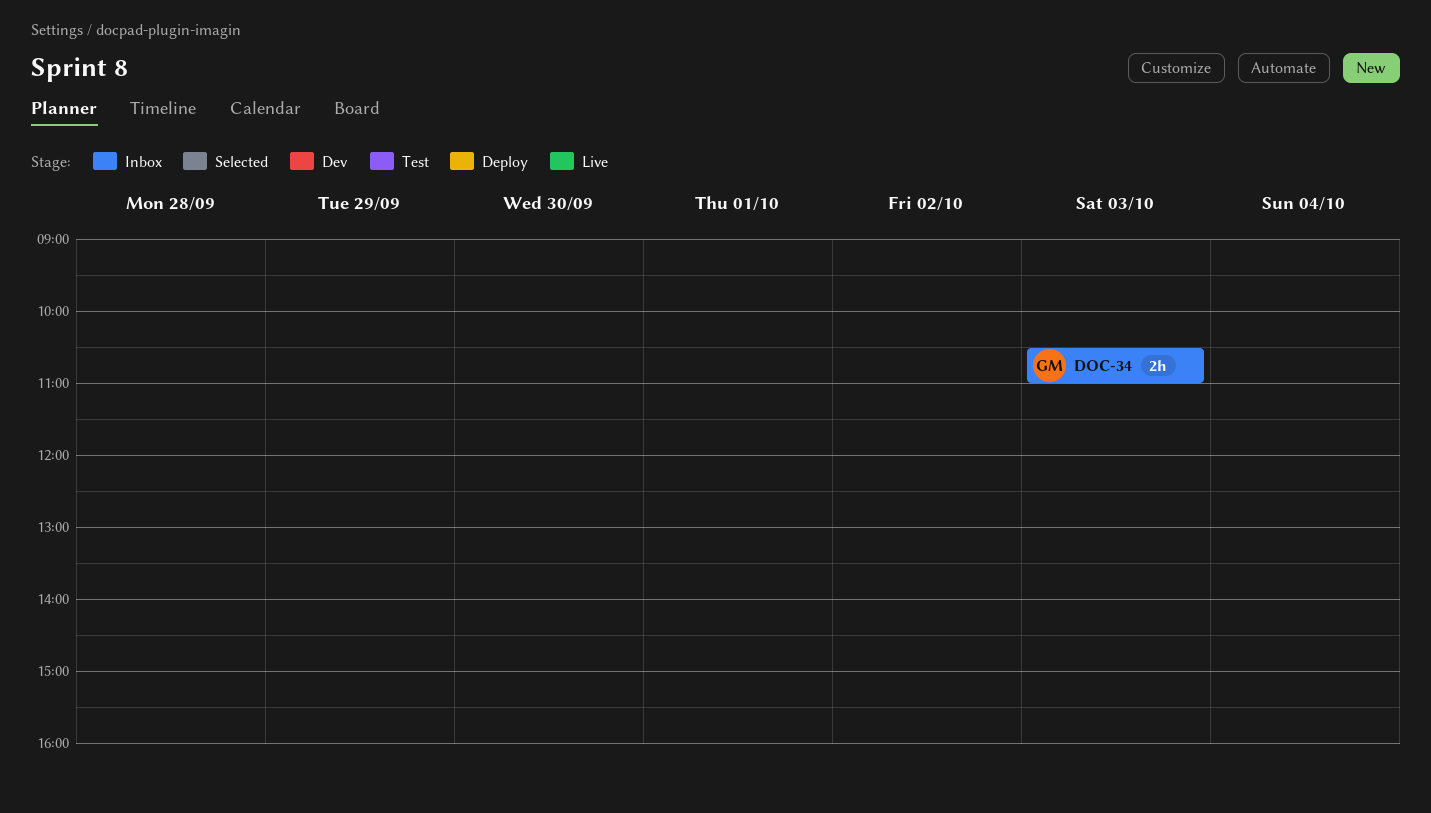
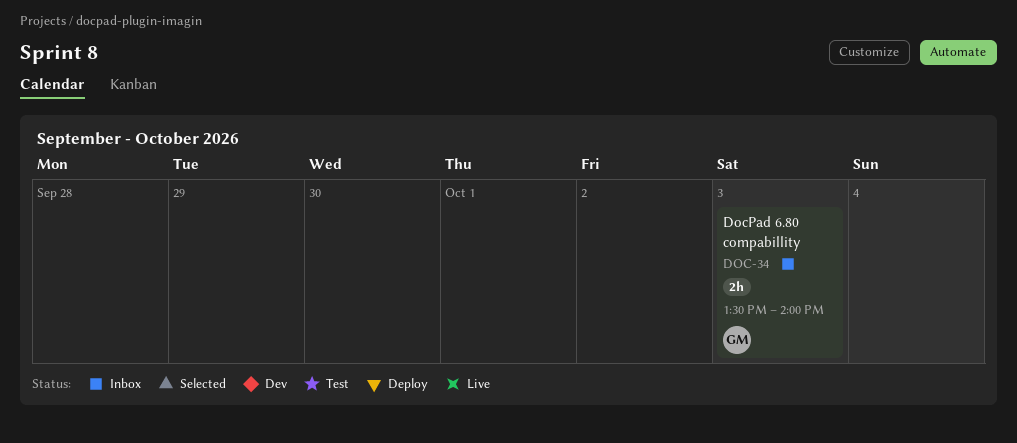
DOC-34, begins: 10:30 -> 13:30
DOC-34, ends: 11:00 -> 14:00

